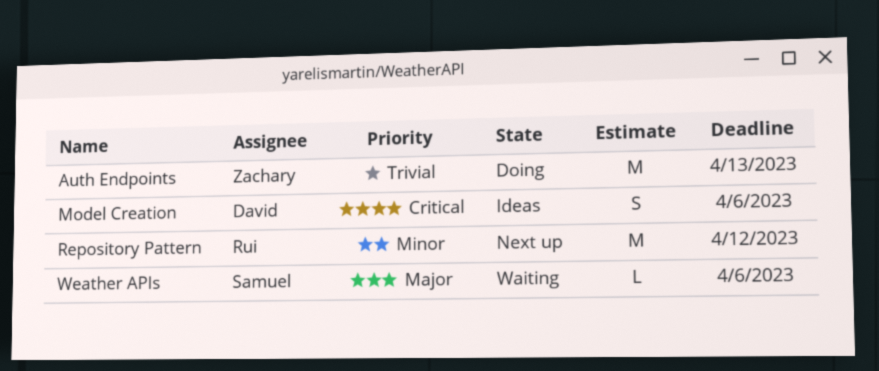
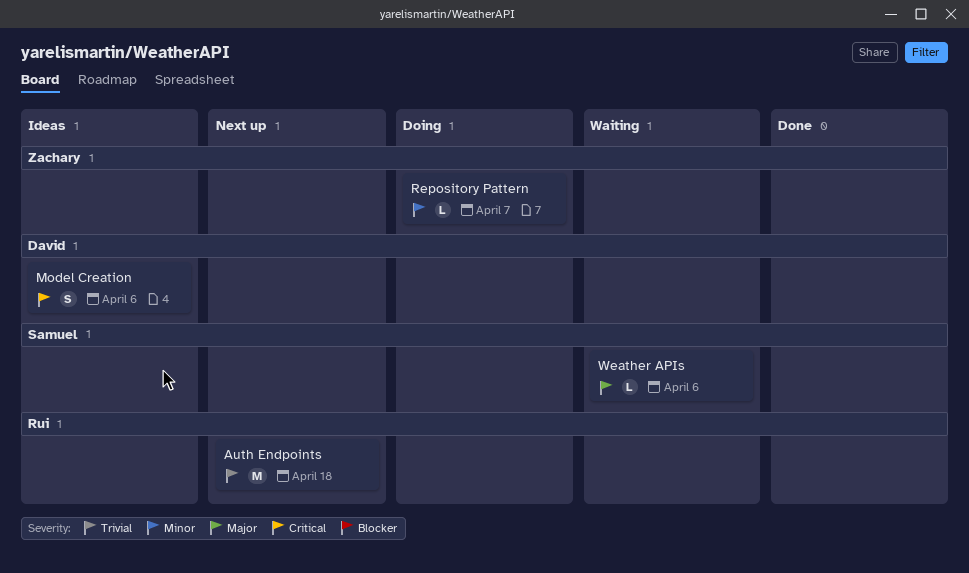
Auth Endpoints, status: Doing -> Next up
Auth Endpoints, owner: Zachary -> Rui
Auth Endpoints, due: Apr 13 -> Apr 18
Repository Pattern, status: Next up -> Doing
Repository Pattern, owner: Rui -> Zachary
Repository Pattern, estimate: M -> L
Repository Pattern, due: Apr 12 -> Apr 7

